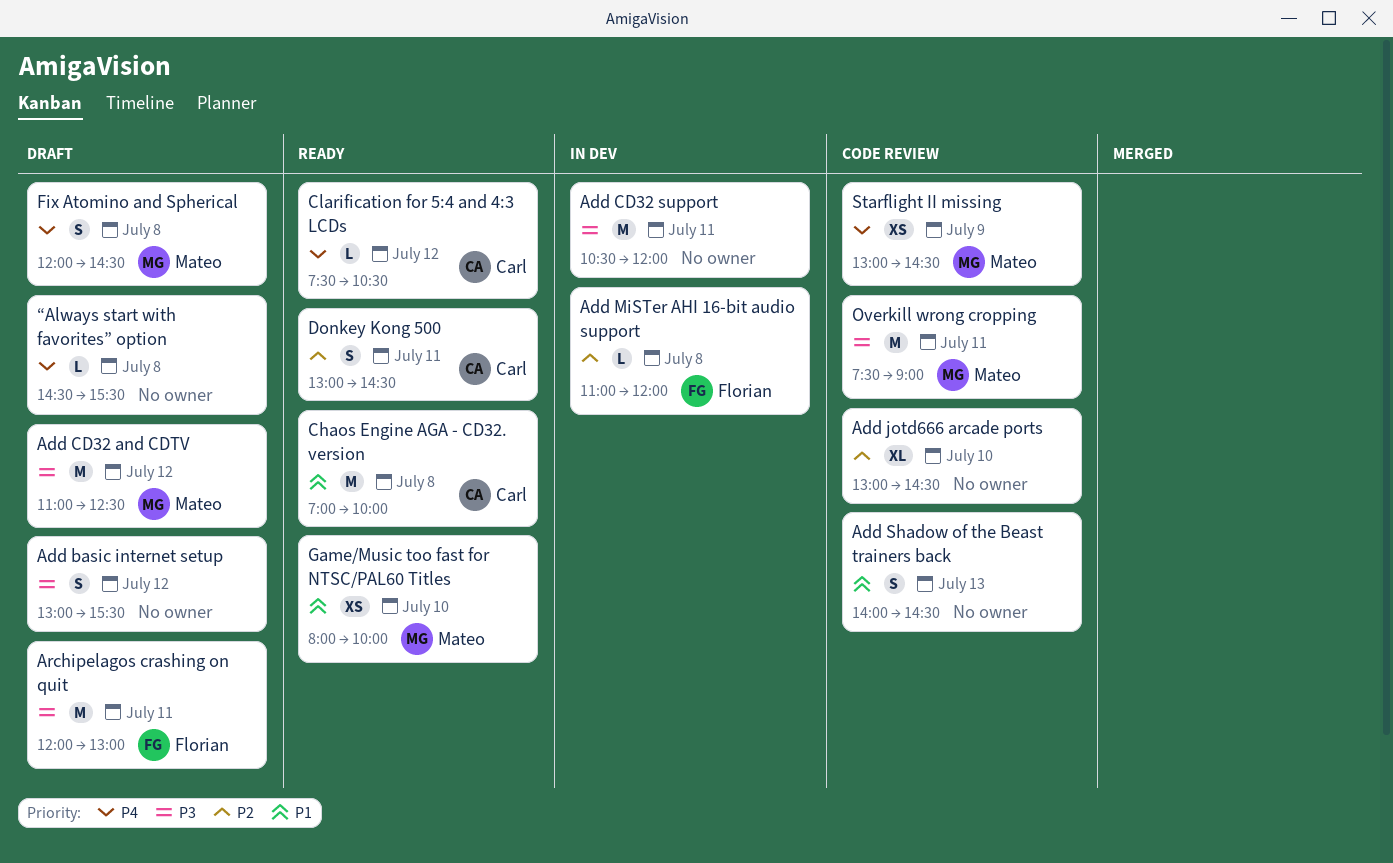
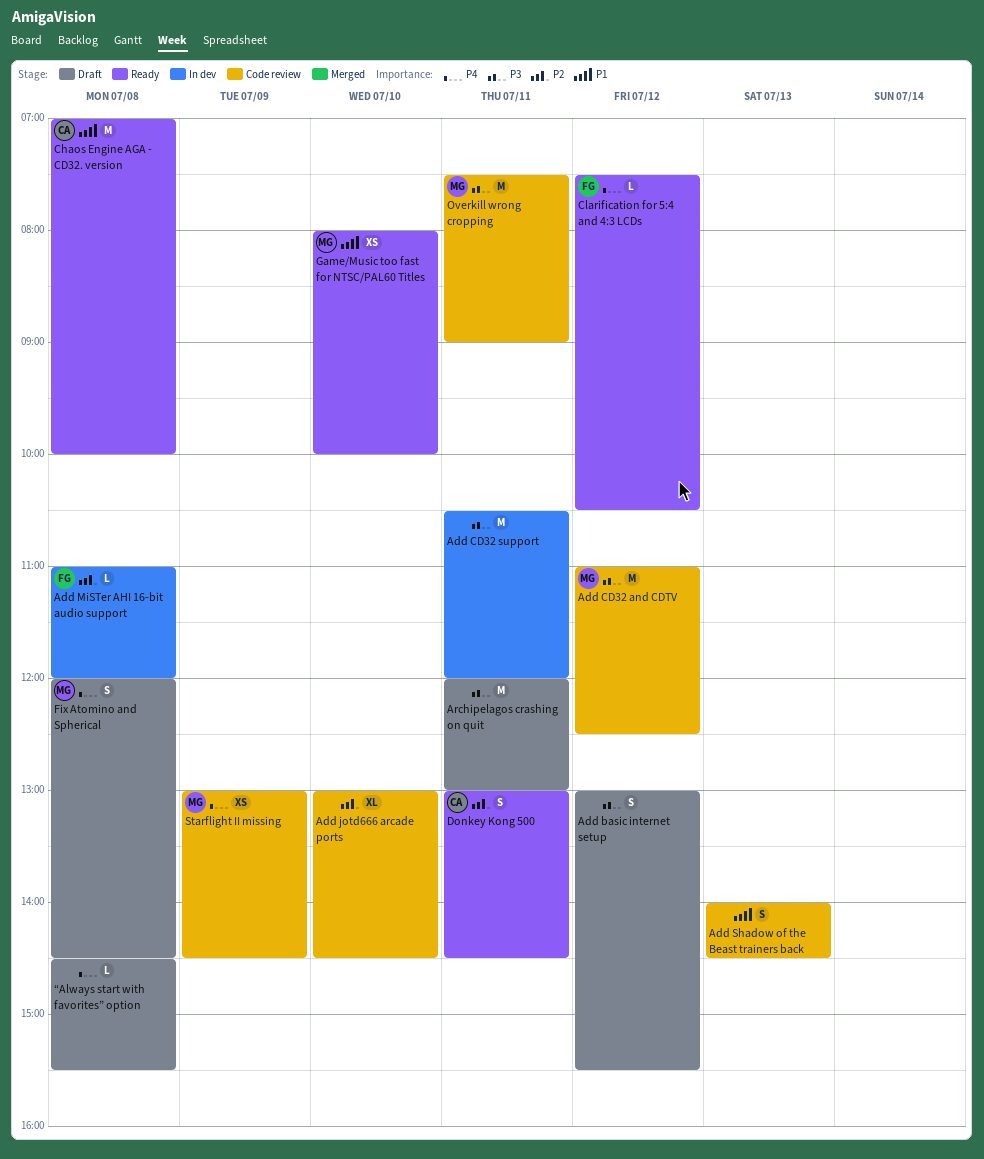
Add CD32 and CDTV, status: Draft -> Code review
Archipelagos crashing on quit, owner: Florian -> none
Clarification for 5:4 and 4:3 LCDs, owner: Carl -> Florian

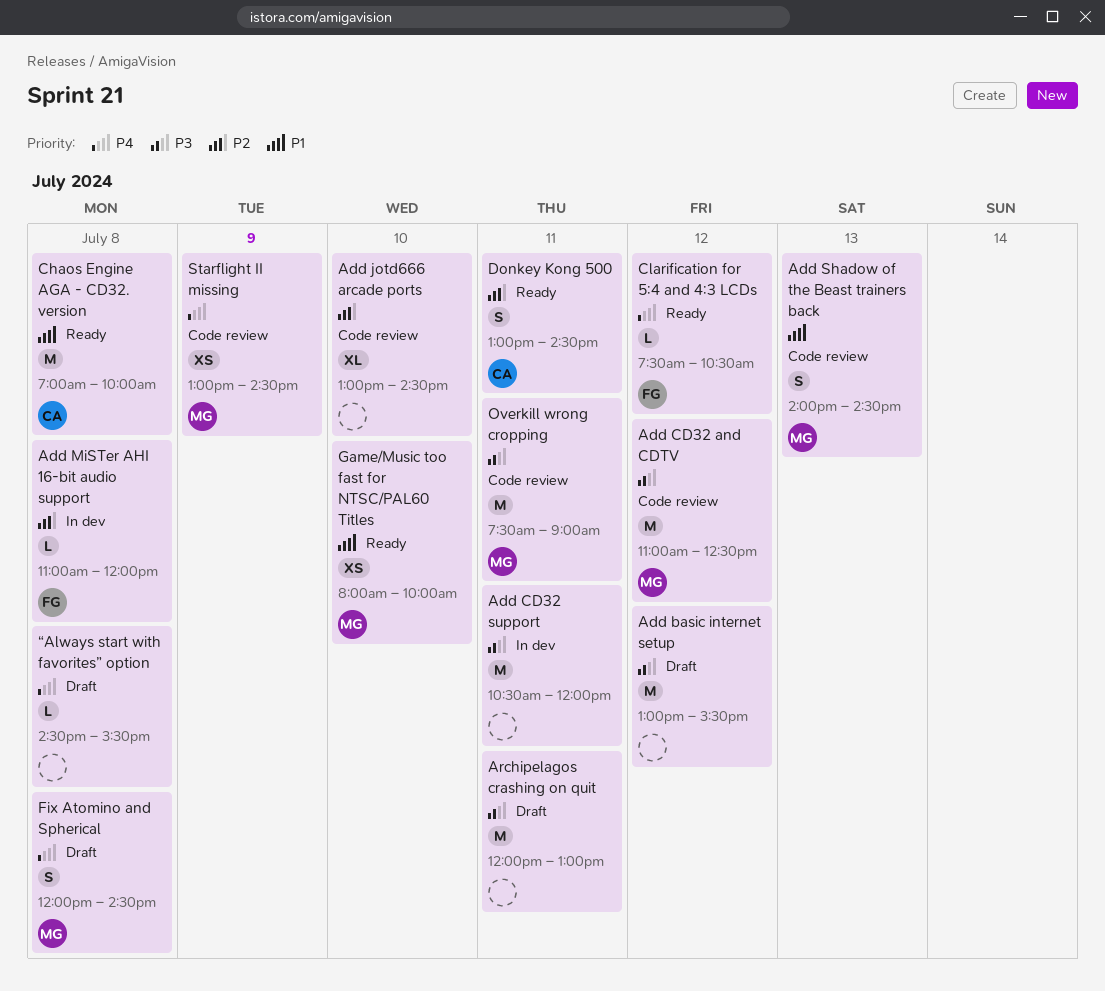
Add basic internet setup, estimate: S -> M
Add Shadow of the Beast trainers back, owner: none -> MG

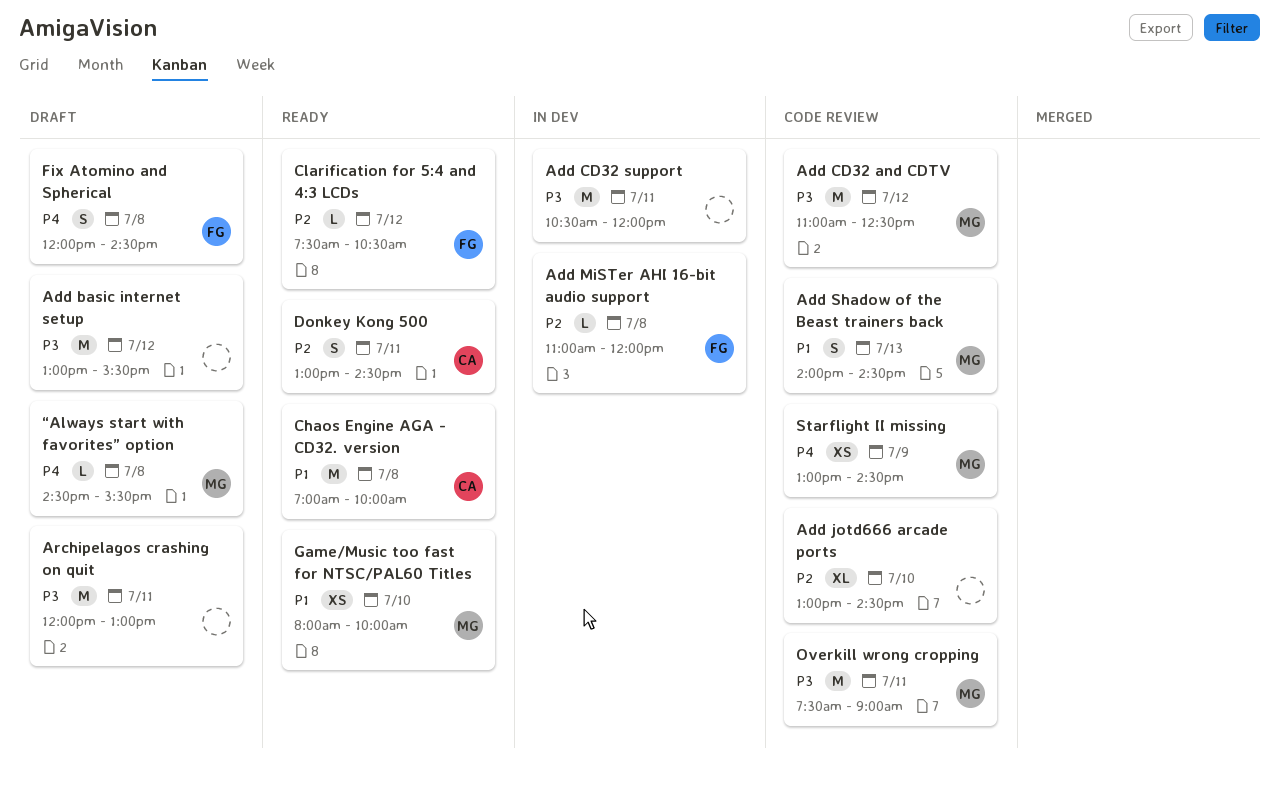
Clarification for 5:4 and 4:3 LCDs, priority: P4 -> P2
Fix Atomino and Spherical, owner: MG -> FG
“Always start with favorites” option, owner: none -> MG

